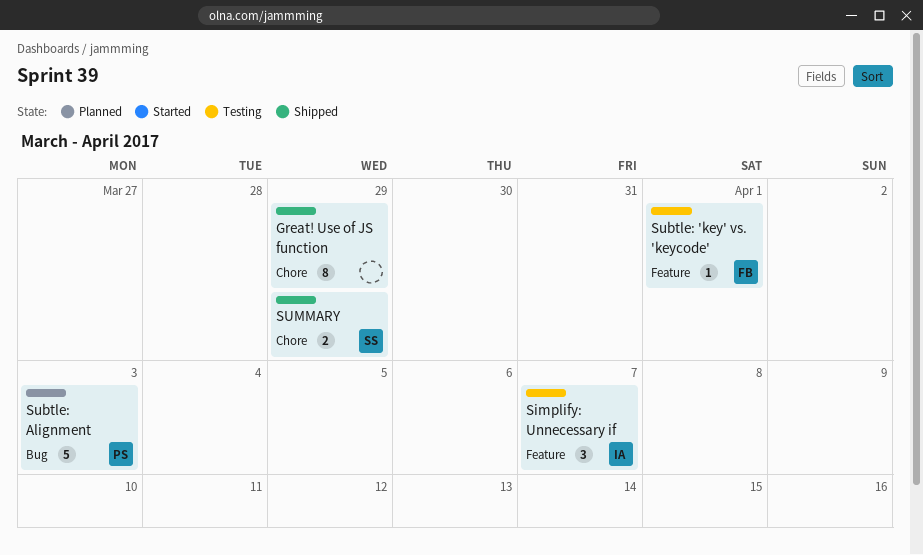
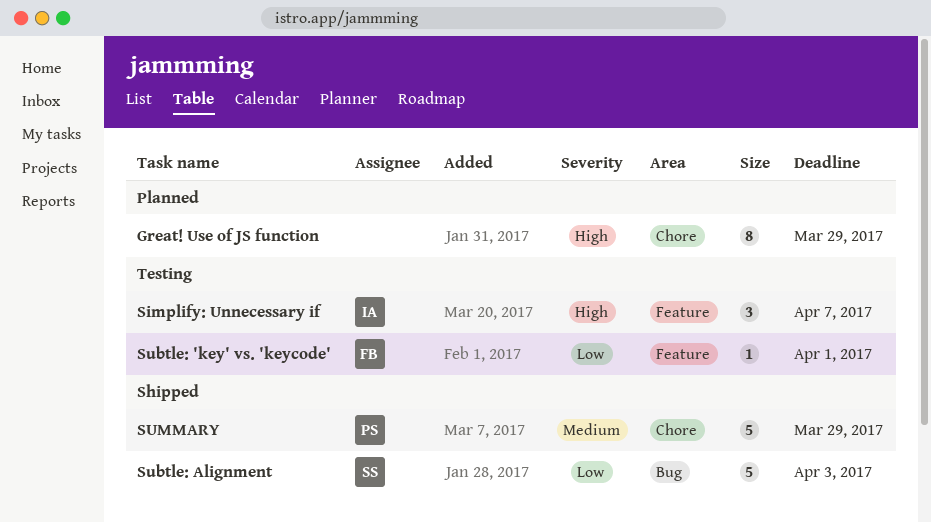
Great! Use of JS function, status: Shipped -> Planned
Subtle: Alignment, status: Planned -> Shipped
Subtle: Alignment, owner: PS -> SS
SUMMARY, owner: SS -> PS
SUMMARY, estimate: 2 -> 5

